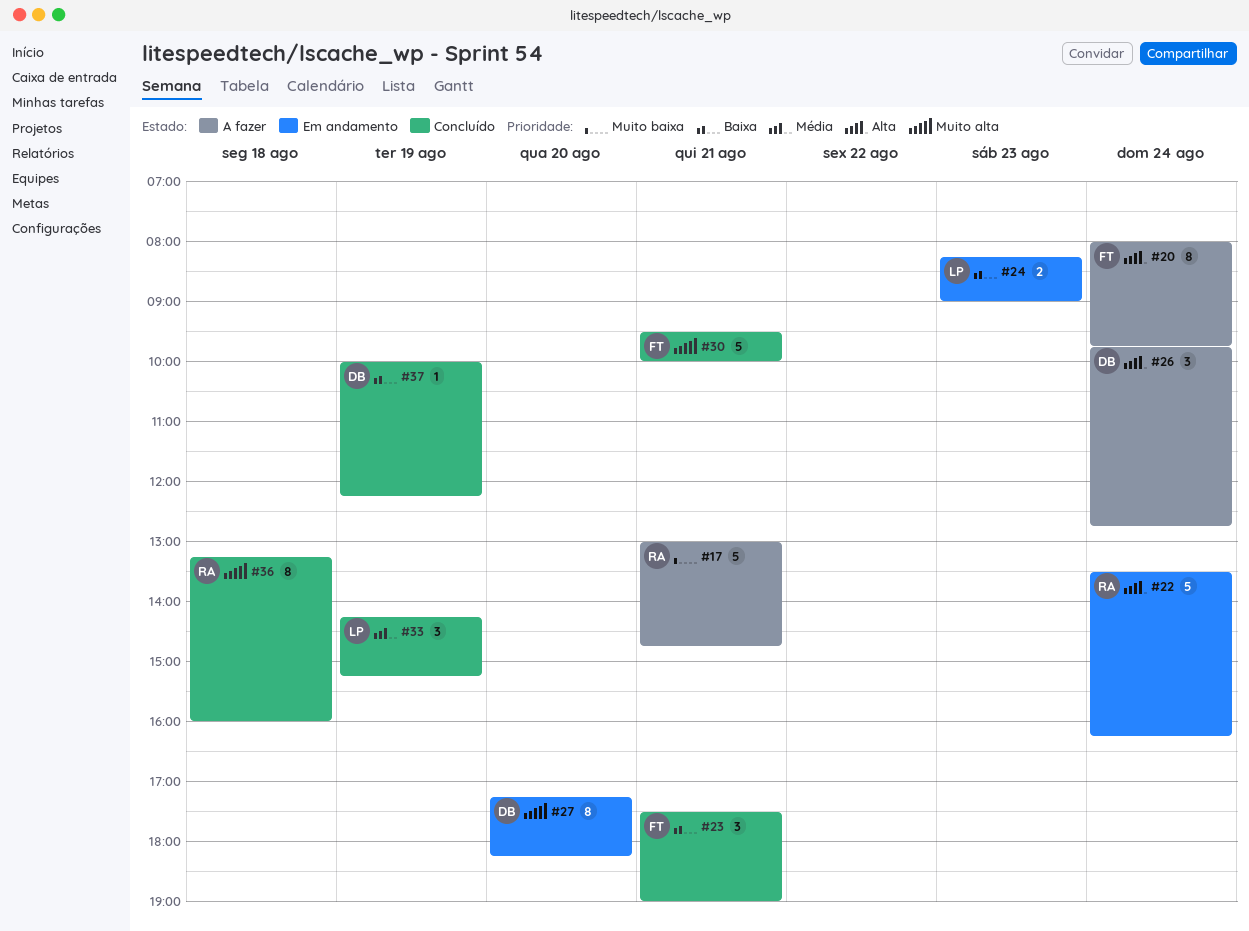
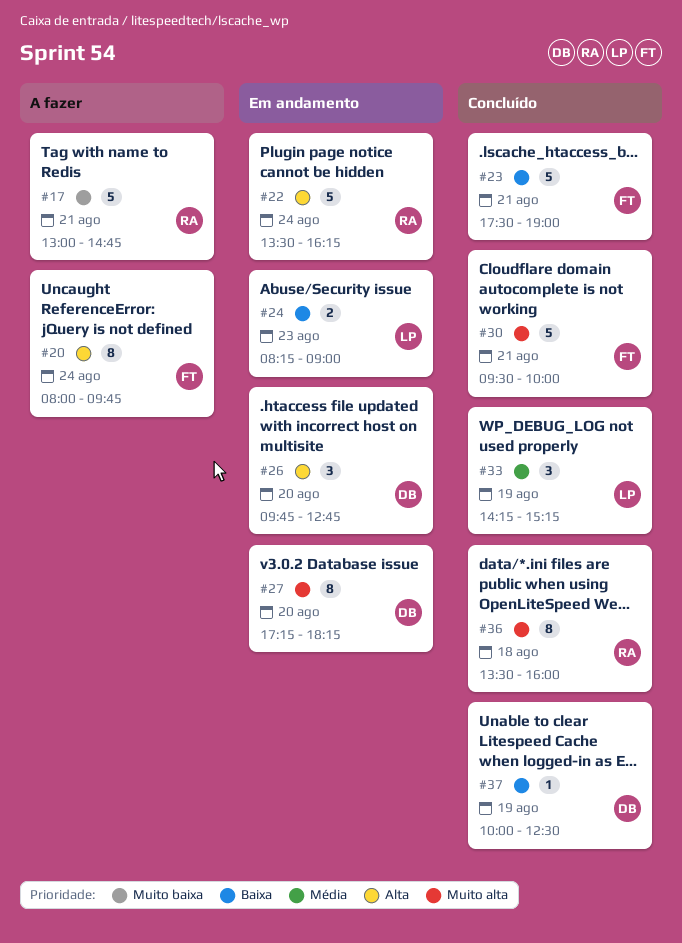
#23, estimate: 3 -> 5
#26, status: A fazer -> Em andamento
#26, day: Aug 24 -> Aug 20
#36, begins: 13:15 -> 13:30
#37, ends: 12:15 -> 12:30

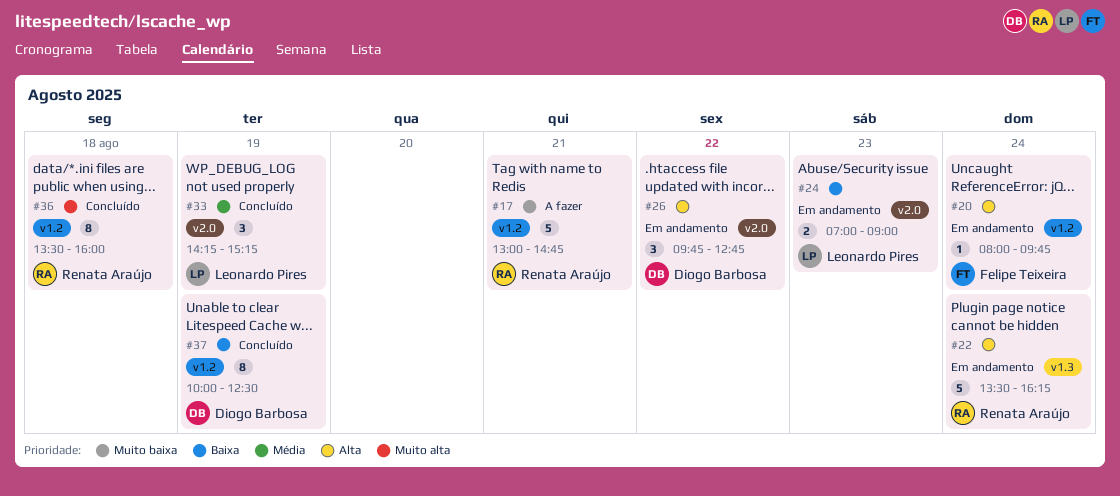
#20, status: A fazer -> Em andamento
#20, estimate: 8 -> 1
#23: present -> none
#24, begins: 08:15 -> 07:00
#26, day: Aug 20 -> Aug 22
#27: present -> none
#30: present -> none
#37, estimate: 1 -> 8

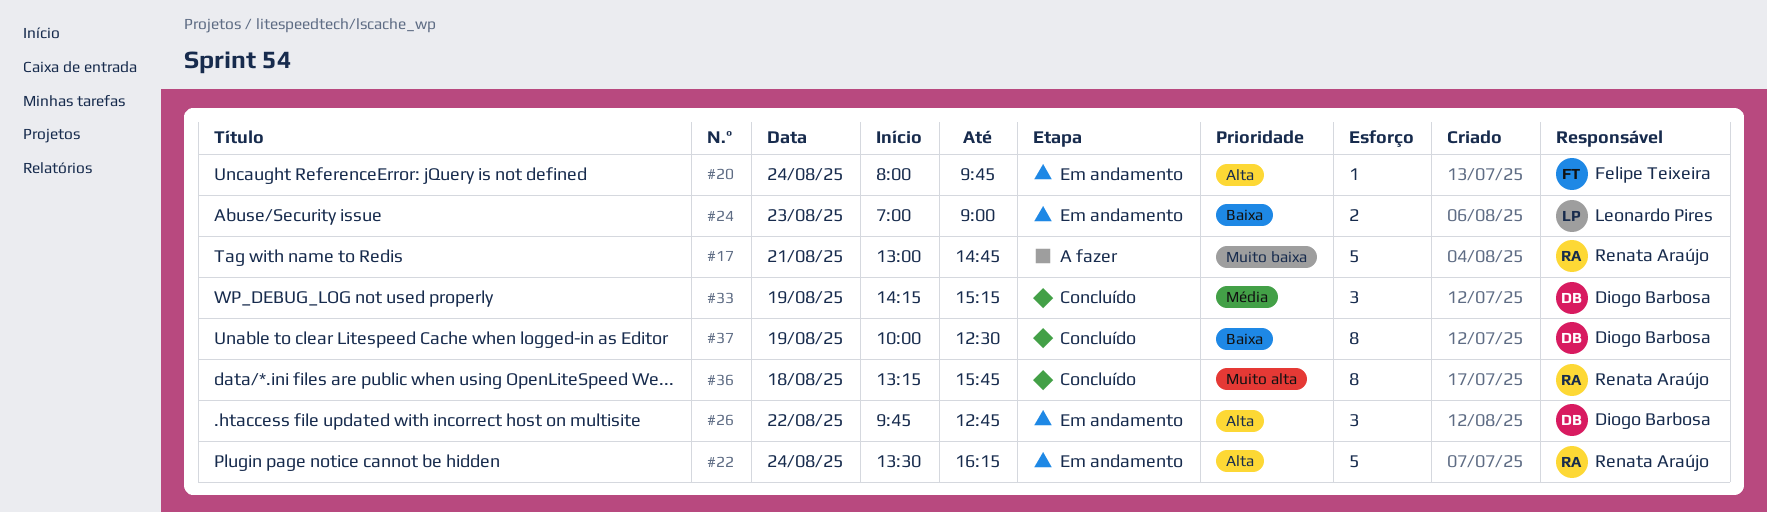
#33, owner: Leonardo Pires -> Diogo Barbosa
#36, begins: 13:30 -> 13:15
#36, ends: 16:00 -> 15:45

